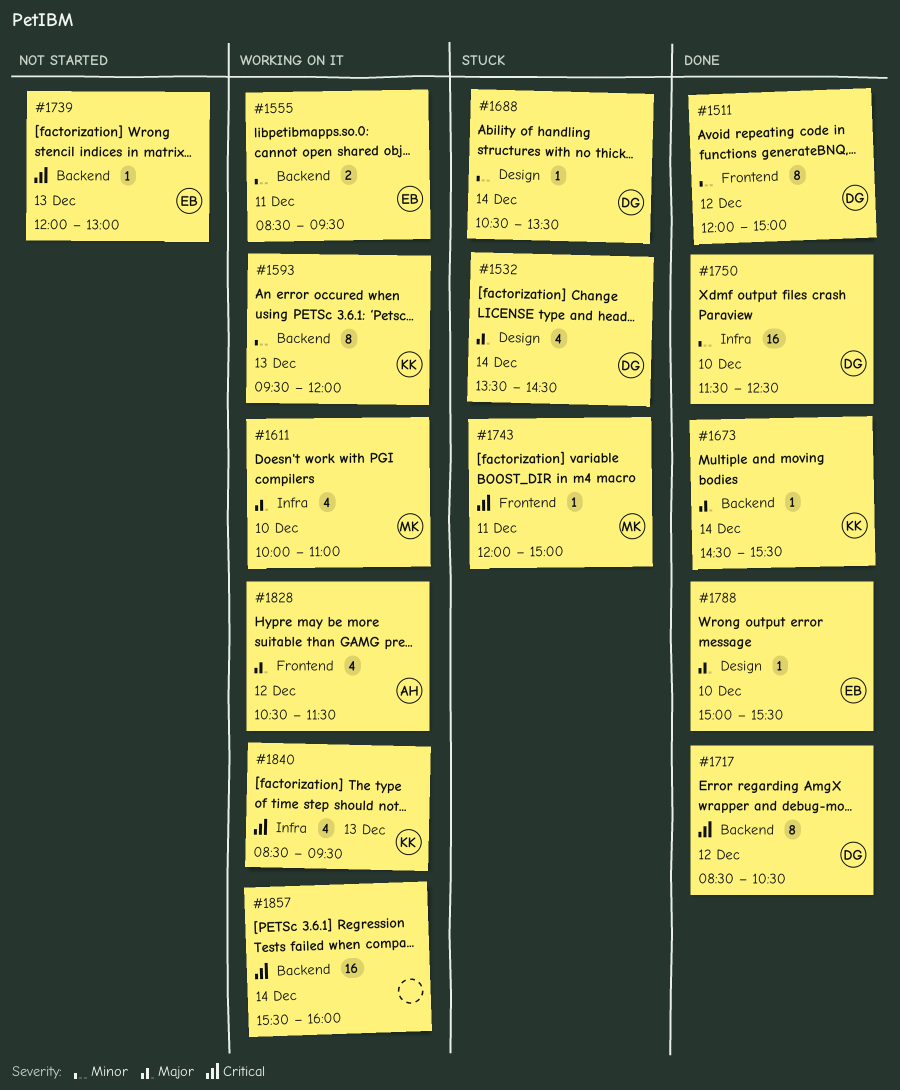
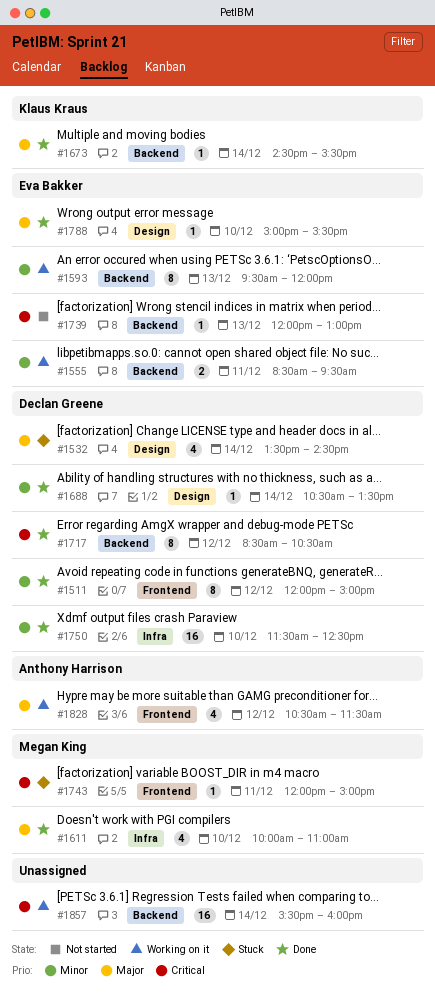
#1593, owner: Klaus Kraus -> Eva Bakker
#1611, status: Working on it -> Done
#1688, status: Stuck -> Done
#1840: present -> none

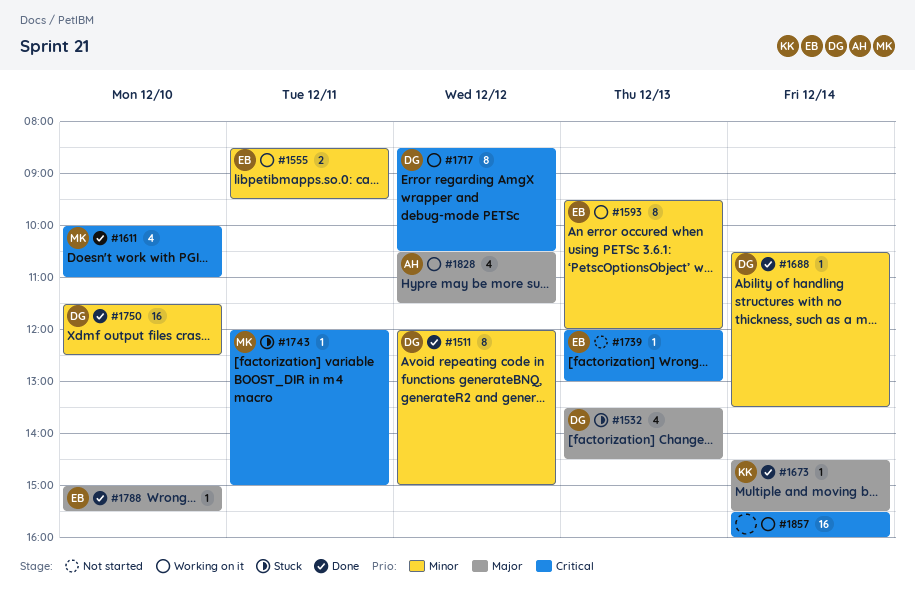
#1532, day: Dec 14 -> Dec 13
#1611, priority: Major -> Critical
#1717, status: Done -> Working on it

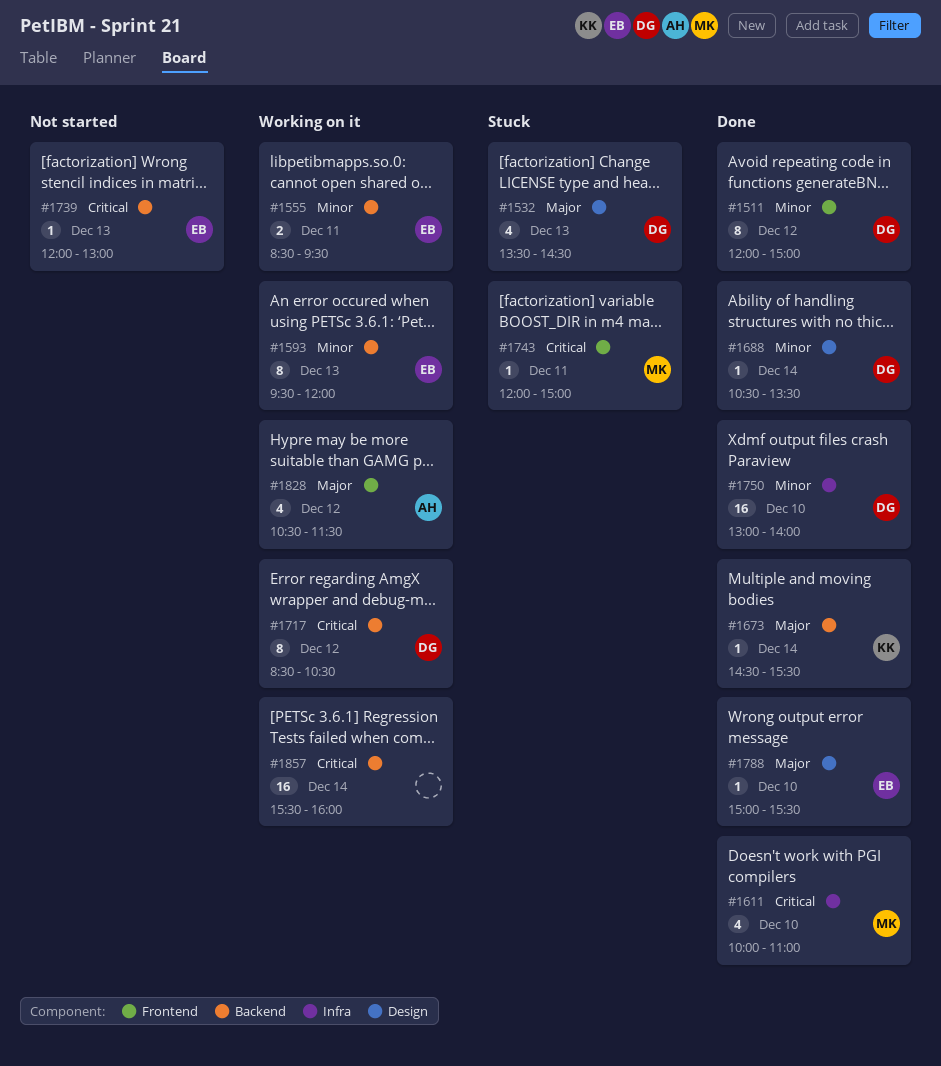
#1750, begins: 11:30 -> 13:00
#1750, ends: 12:30 -> 14:00

